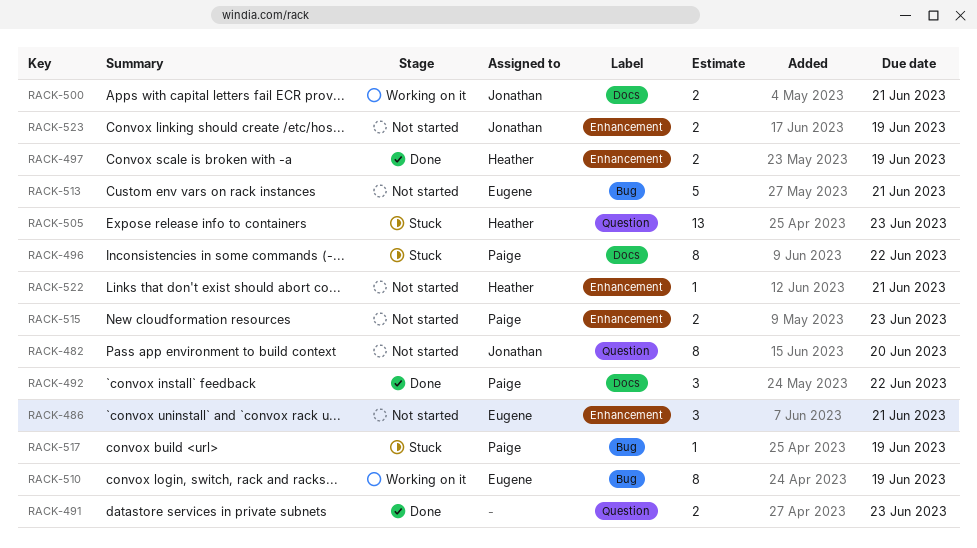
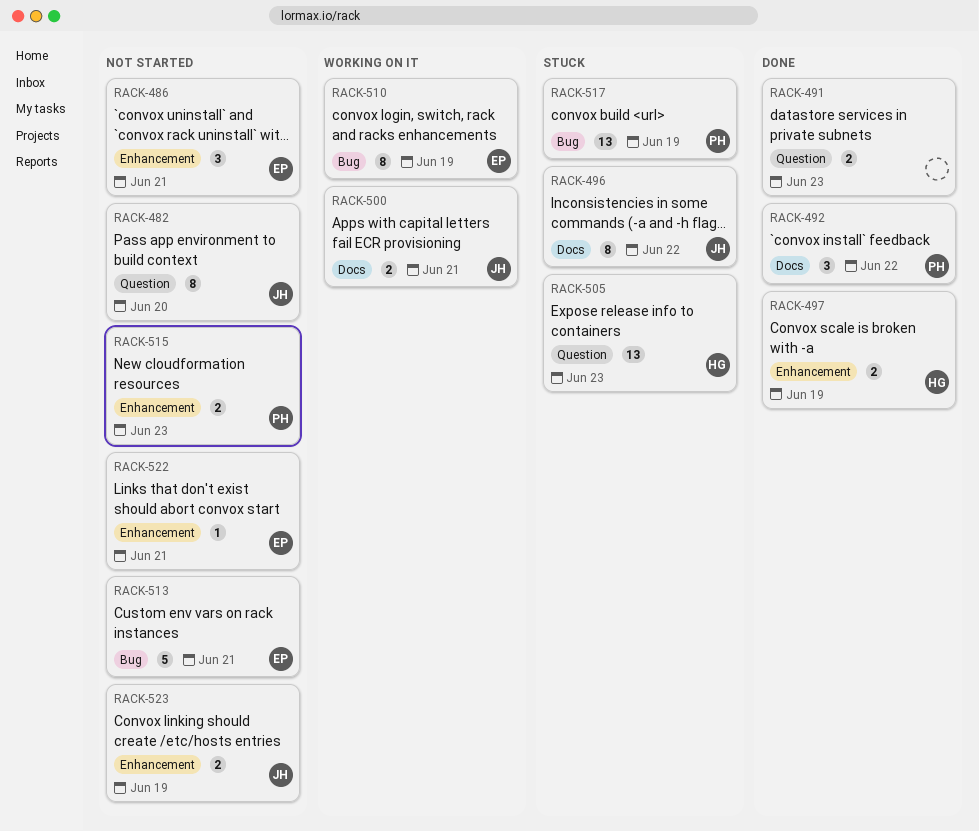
RACK-496, owner: Paige -> Jonathan
RACK-517, estimate: 1 -> 13
RACK-522, owner: Heather -> Eugene

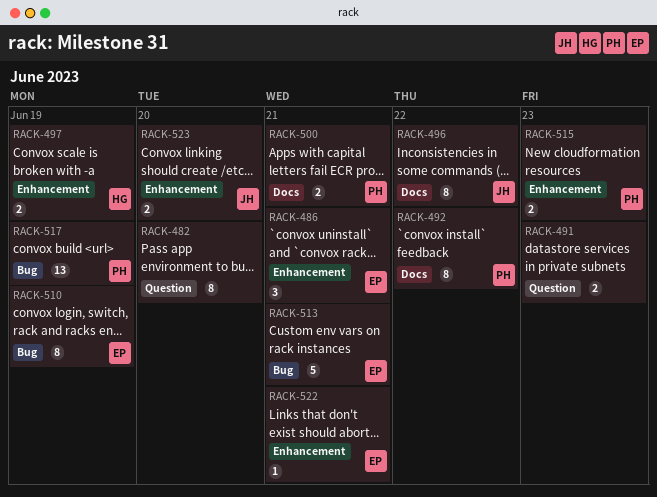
RACK-482, owner: JH -> none
RACK-492, estimate: 3 -> 8
RACK-500, owner: JH -> PH
RACK-505: present -> none
RACK-523, due: Jun 19 -> Jun 20

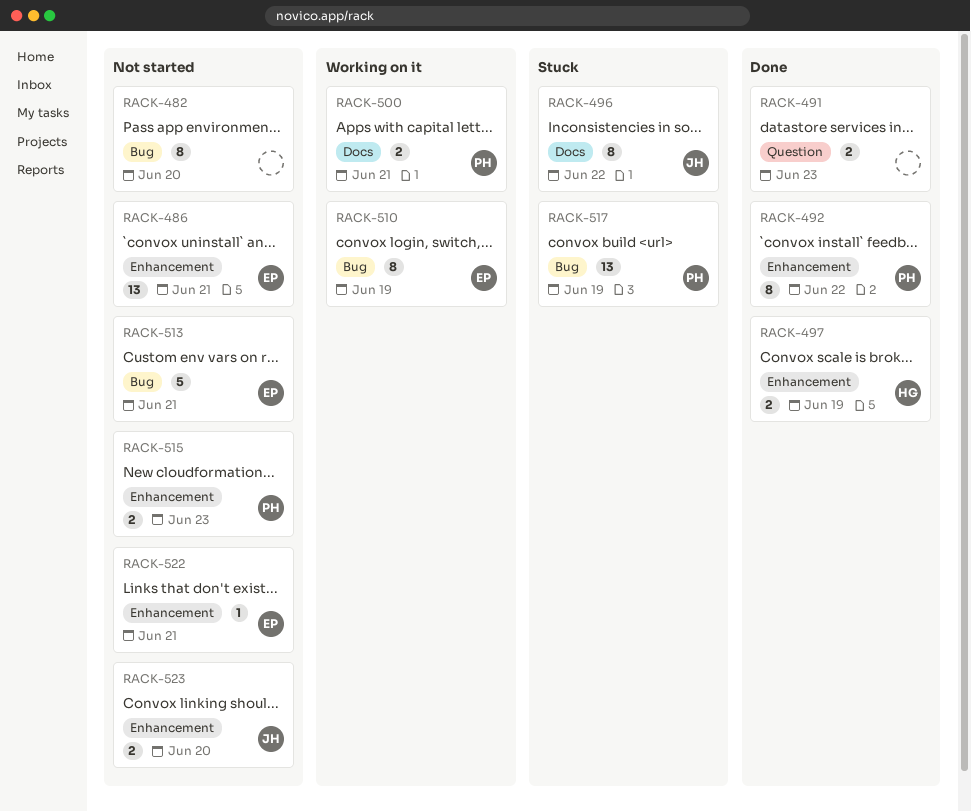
RACK-482, label: Question -> Bug
RACK-486, estimate: 3 -> 13
RACK-492, label: Docs -> Enhancement

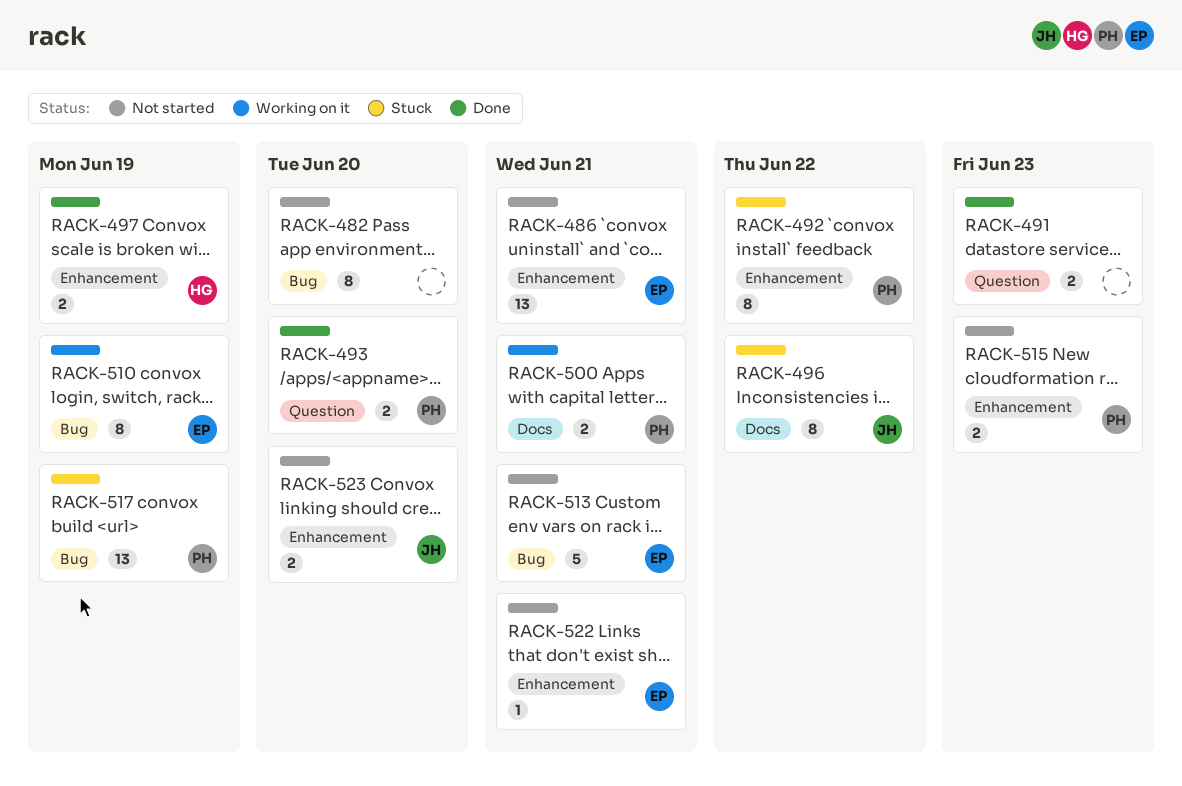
RACK-492, status: Done -> Stuck
RACK-493: none -> present

